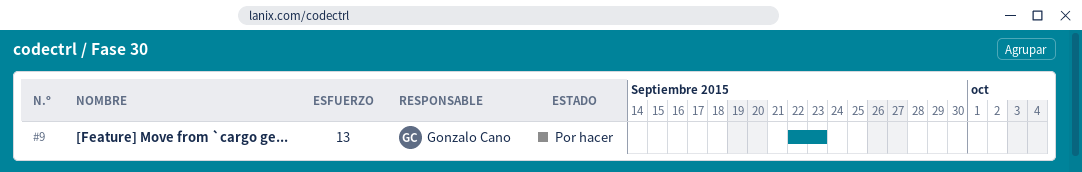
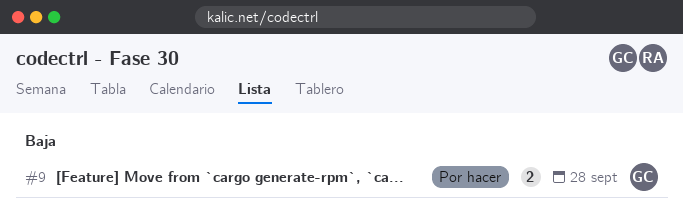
#9, estimate: 13 -> 2
#9, due: Sep 23 -> Sep 28

